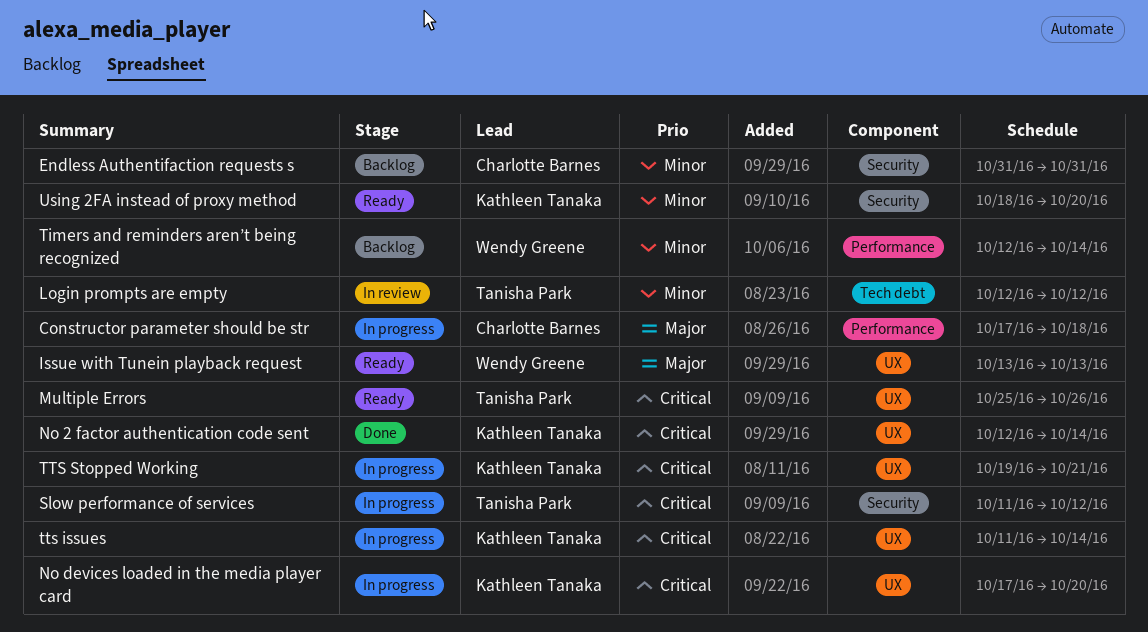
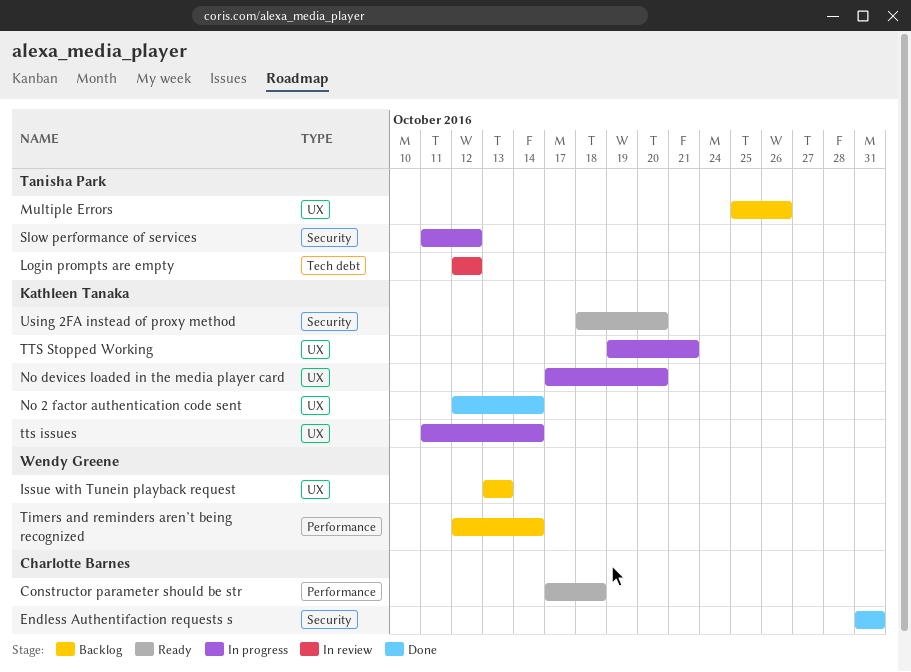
Constructor parameter should be str, status: In progress -> Ready
Endless Authentifaction requests s, status: Backlog -> Done
Issue with Tunein playback request, status: Ready -> Backlog
Multiple Errors, status: Ready -> Backlog

